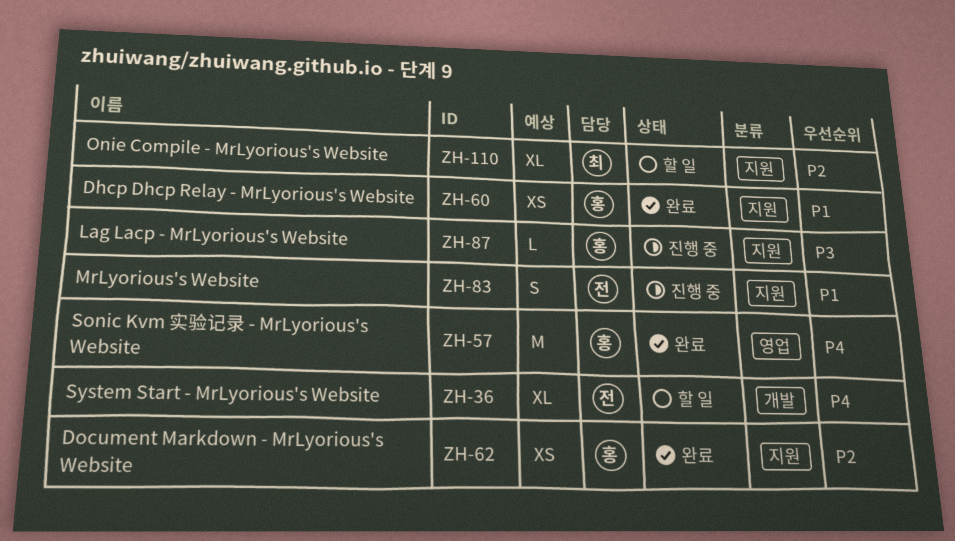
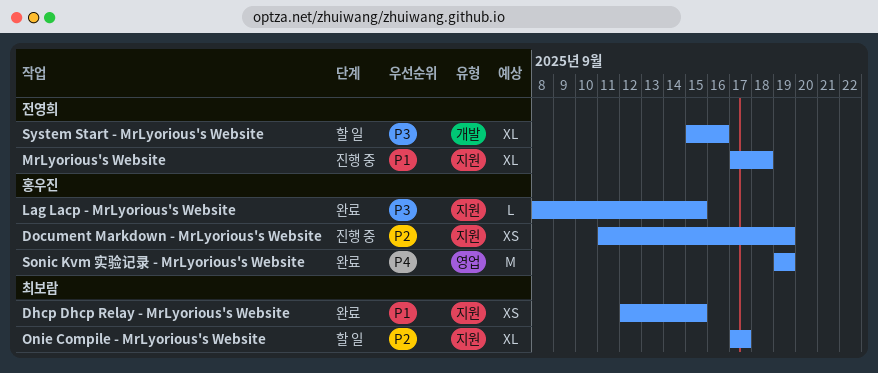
Dhcp Dhcp Relay - MrLyorious's Website, owner: 홍우진 -> 최보람
Document Markdown - MrLyorious's Website, status: 완료 -> 진행 중
Lag Lacp - MrLyorious's Website, status: 진행 중 -> 완료
MrLyorious's Website, estimate: S -> XL
System Start - MrLyorious's Website, priority: P4 -> P3

